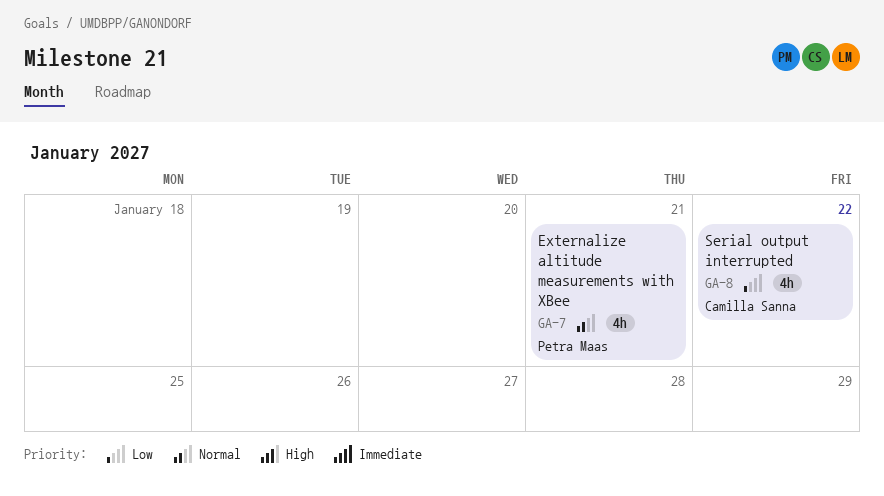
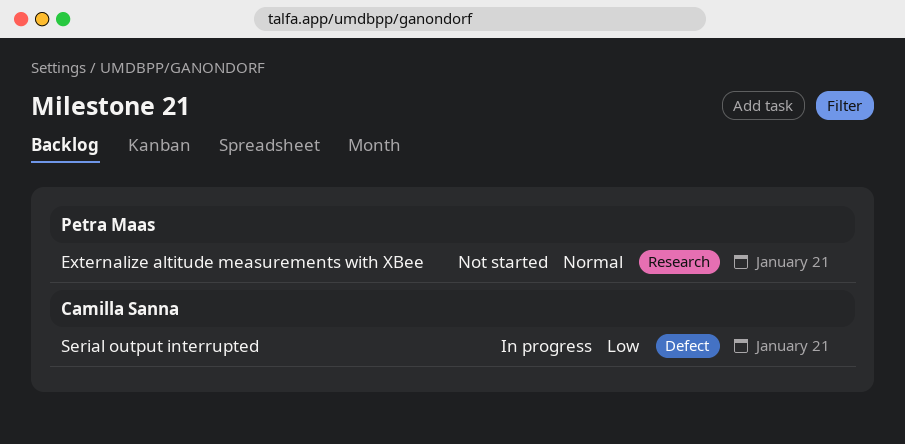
Serial output interrupted, due: Jan 22 -> Jan 21

